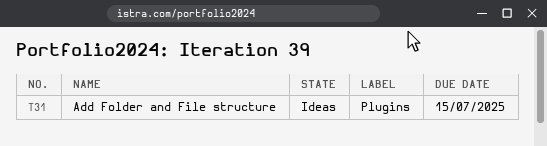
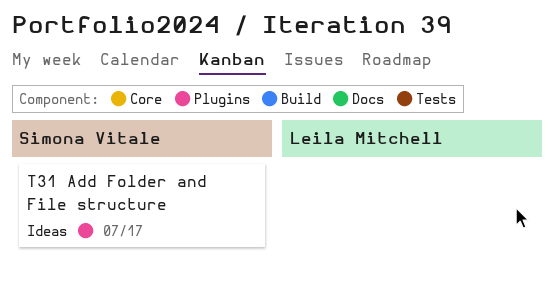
T31, due: Jul 15 -> Jul 17

